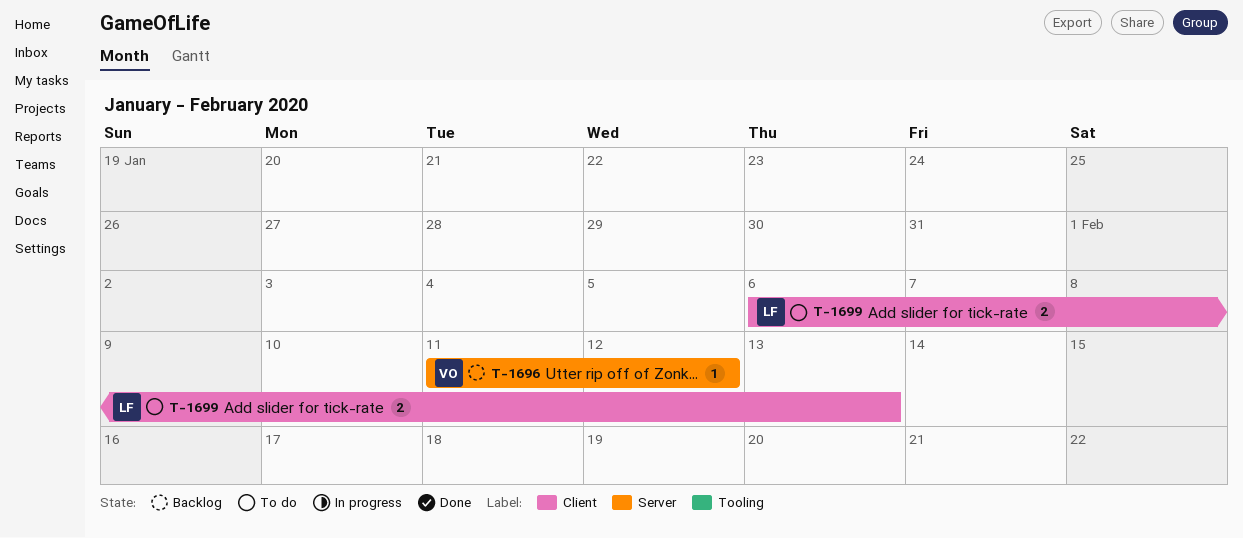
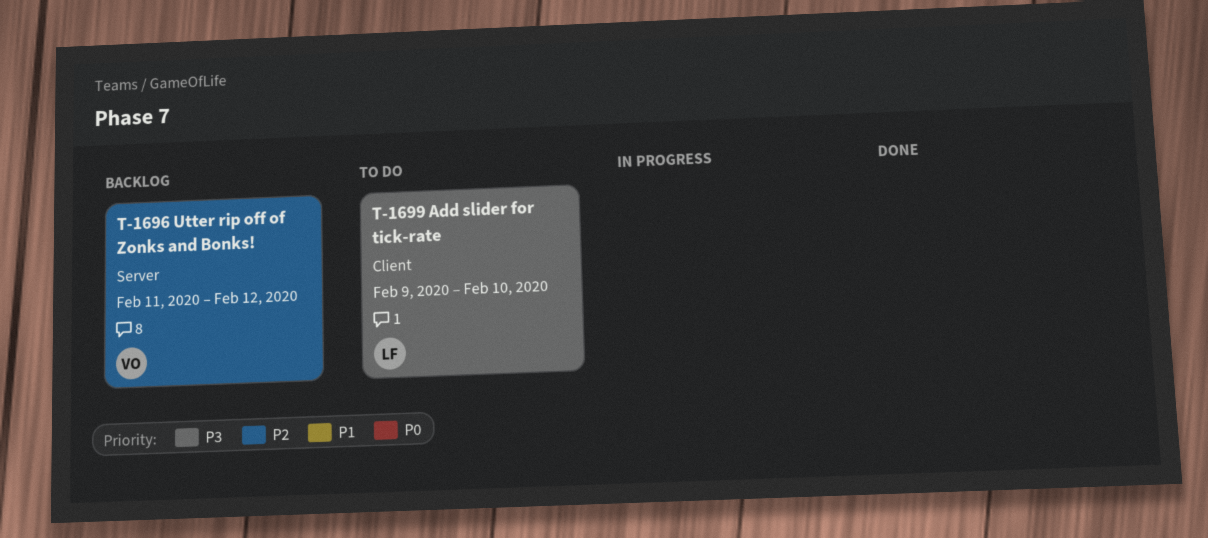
T-1699, start: Feb 6 -> Feb 9
T-1699, due: Feb 13 -> Feb 10

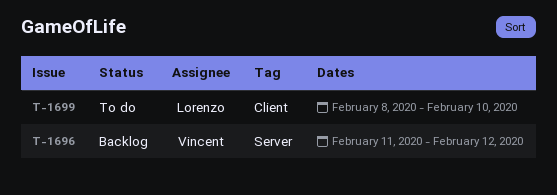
T-1699, start: Feb 9 -> Feb 8

